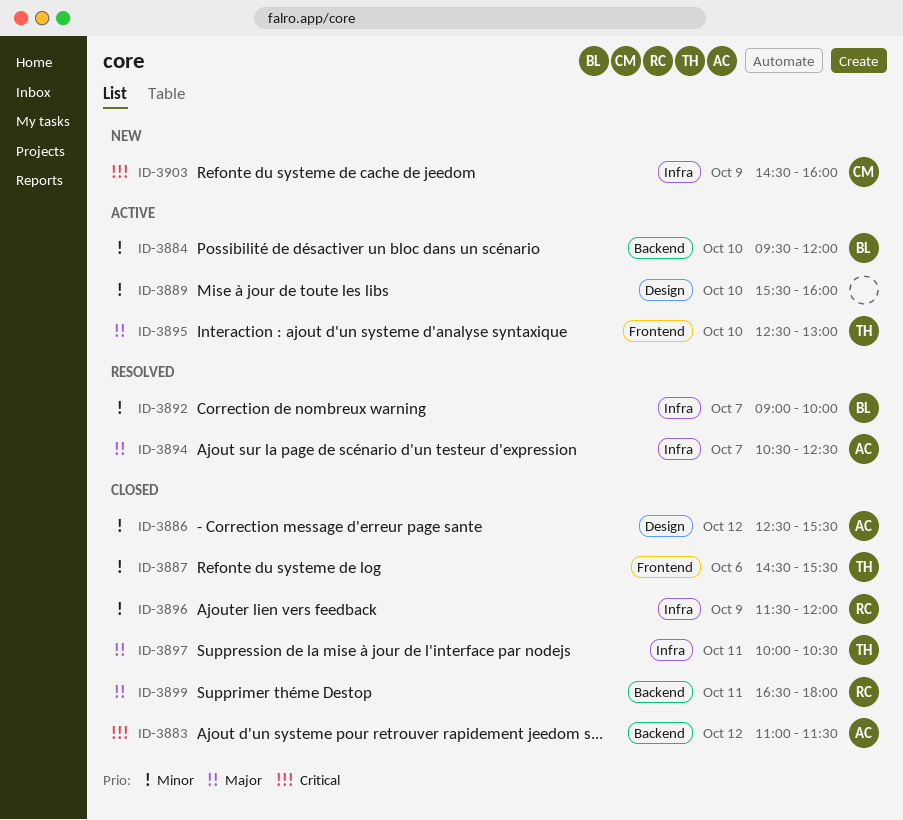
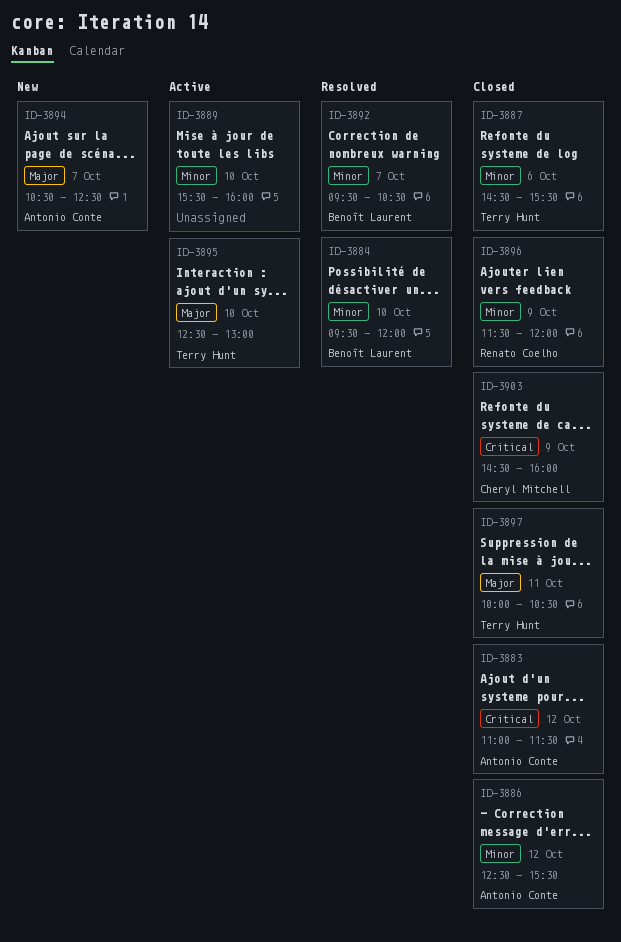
ID-3884, status: Active -> Resolved
ID-3892, begins: 09:00 -> 09:30
ID-3892, ends: 10:00 -> 10:30
ID-3894, status: Resolved -> New
ID-3899: present -> none
ID-3903, status: New -> Closed

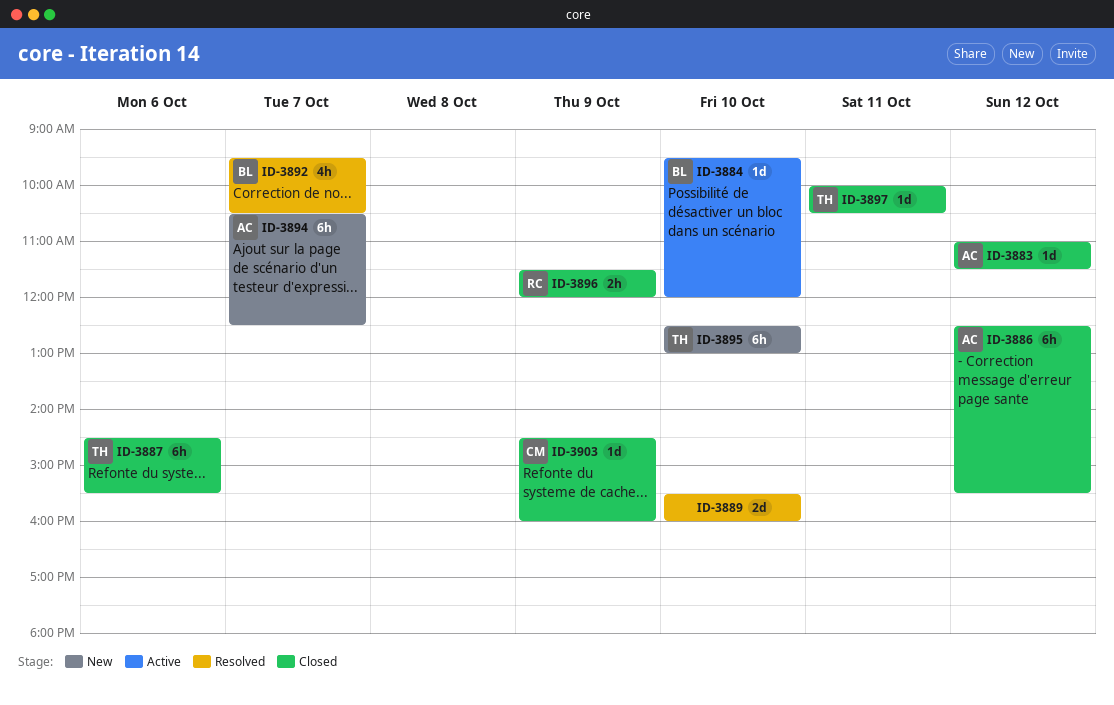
ID-3884, status: Resolved -> Active
ID-3889, status: Active -> Resolved
ID-3895, status: Active -> New

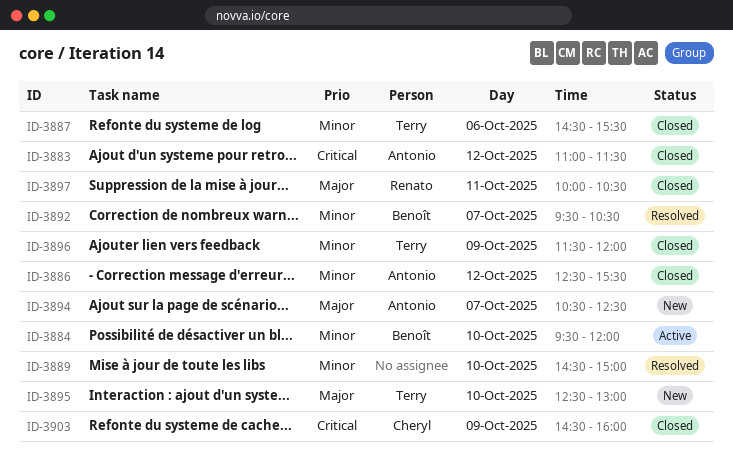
ID-3889, begins: 15:30 -> 14:30
ID-3889, ends: 16:00 -> 15:00
ID-3896, owner: Renato -> Terry
ID-3897, owner: Terry -> Renato

